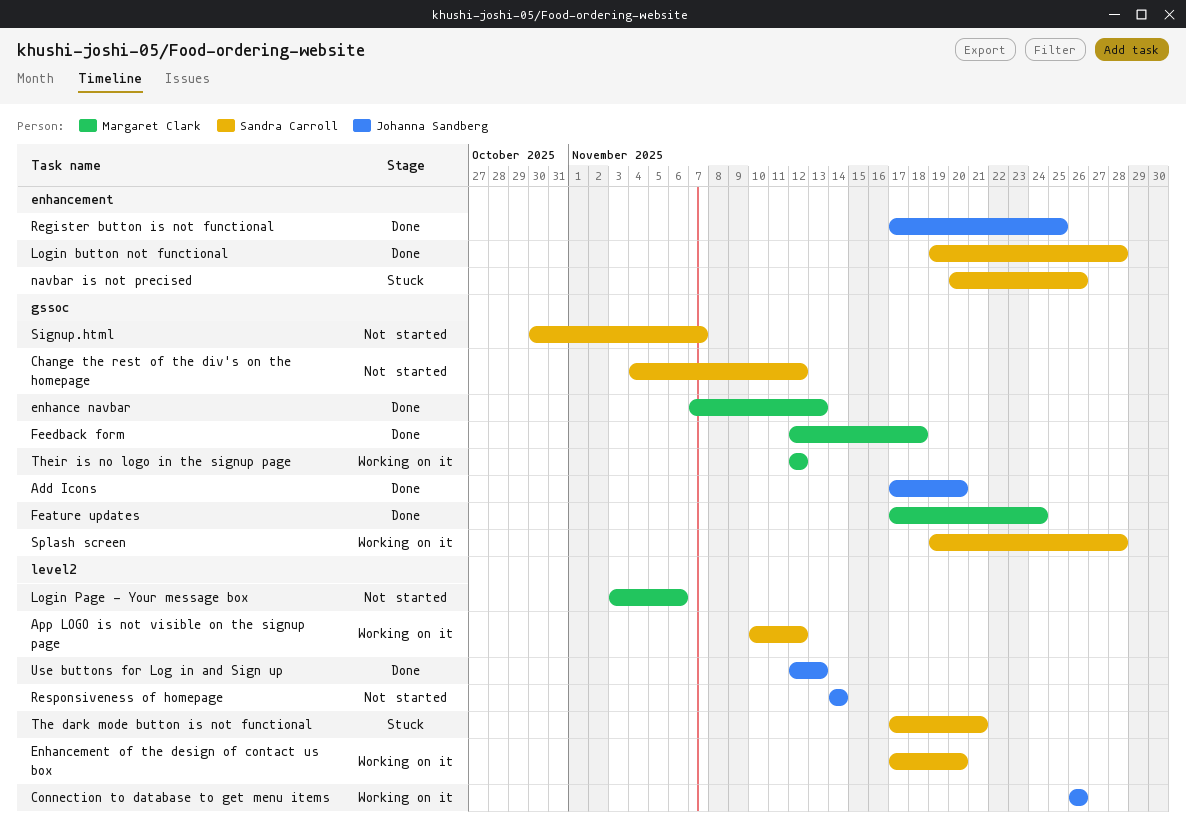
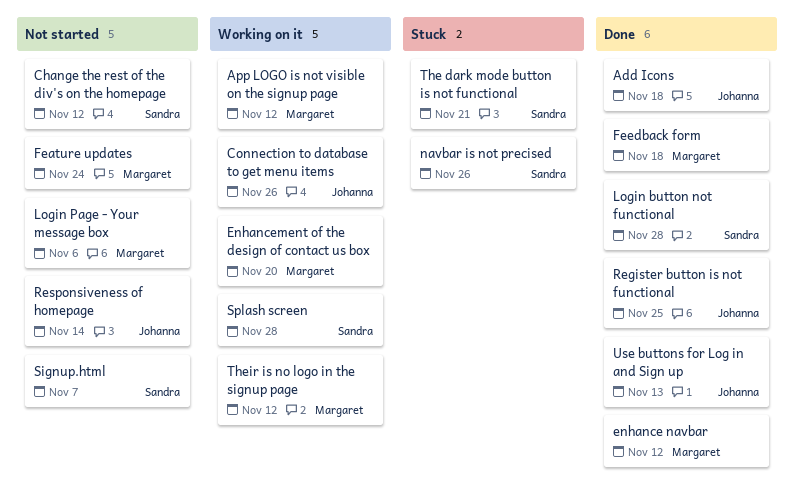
Add Icons, due: Nov 20 -> Nov 18
App LOGO is not visible on the signup page, owner: Sandra Carroll -> Margaret Clark
enhance navbar, due: Nov 13 -> Nov 12
Enhancement of the design of contact us box, owner: Sandra Carroll -> Margaret Clark
Feature updates, status: Done -> Not started

